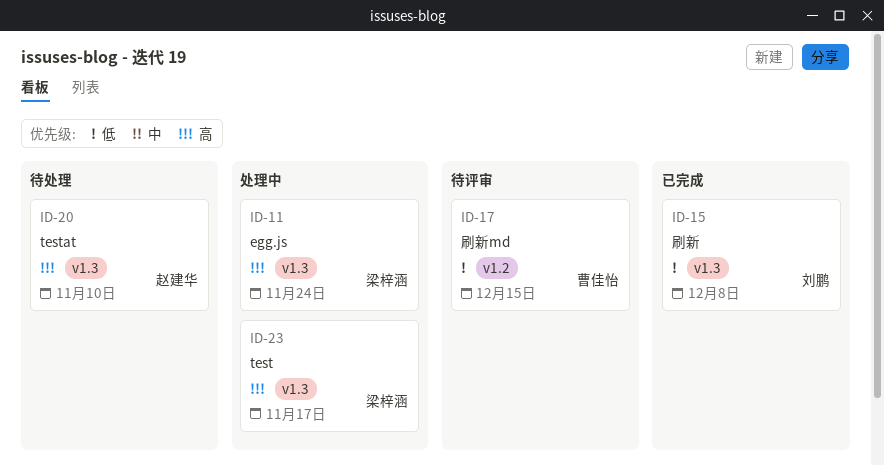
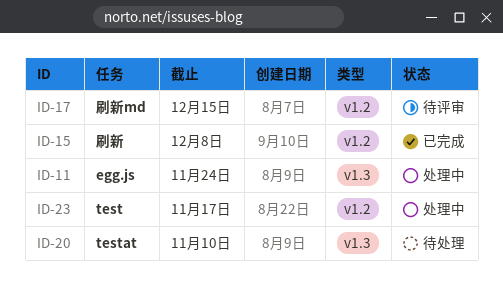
ID-15, label: v1.3 -> v1.2
ID-23, label: v1.3 -> v1.2

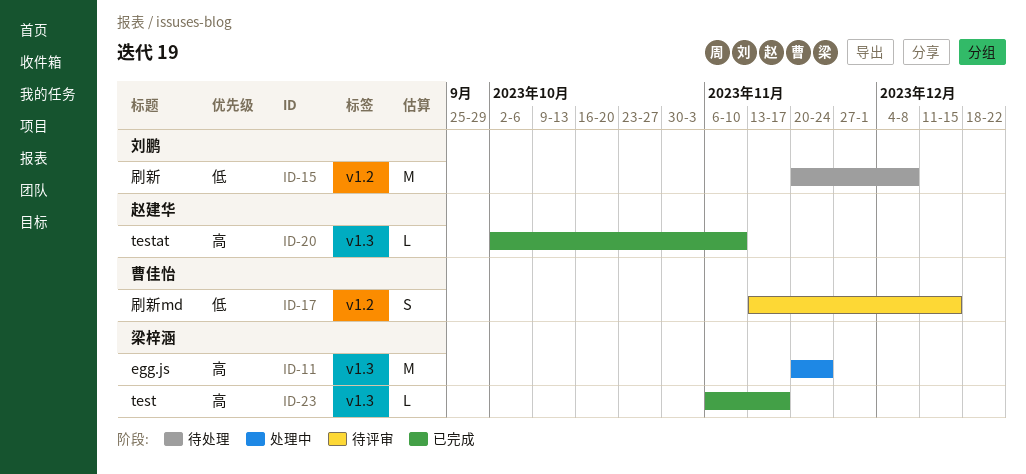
ID-15, status: 已完成 -> 待处理
ID-20, status: 待处理 -> 已完成
ID-23, status: 处理中 -> 已完成
ID-23, label: v1.2 -> v1.3

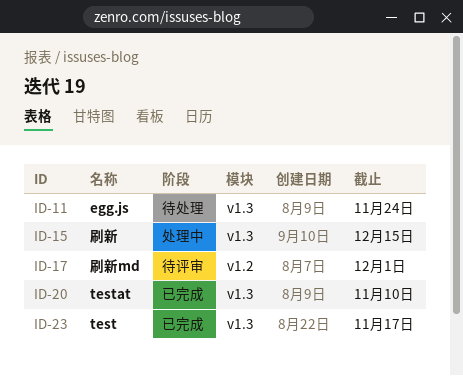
ID-11, status: 处理中 -> 待处理
ID-15, status: 待处理 -> 处理中
ID-15, label: v1.2 -> v1.3
ID-15, due: Dec 8 -> Dec 15
ID-17, due: Dec 15 -> Dec 1

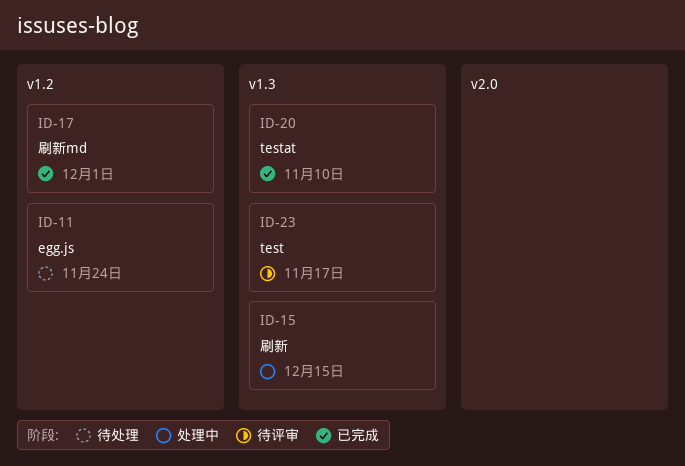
ID-11, label: v1.3 -> v1.2
ID-17, status: 待评审 -> 已完成
ID-23, status: 已完成 -> 待评审

